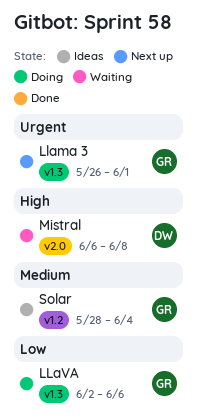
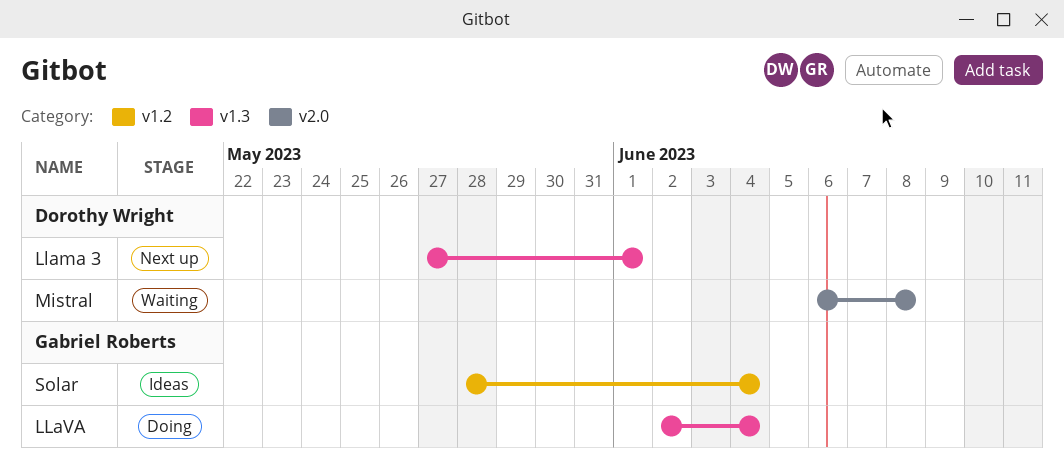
Llama 3, owner: Gabriel Roberts -> Dorothy Wright
Llama 3, start: May 26 -> May 27
LLaVA, due: Jun 6 -> Jun 4

